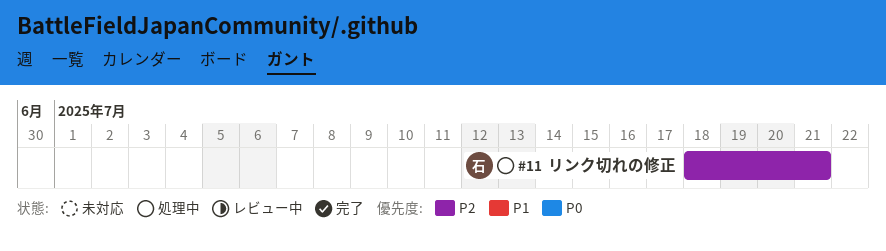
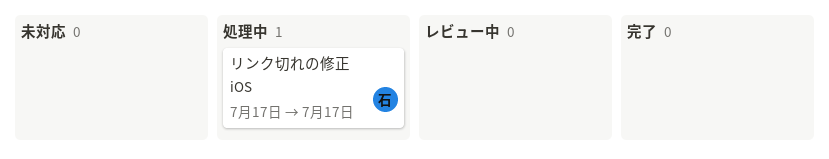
リンク切れの修正, start: Jul 18 -> Jul 17
リンク切れの修正, due: Jul 21 -> Jul 17

